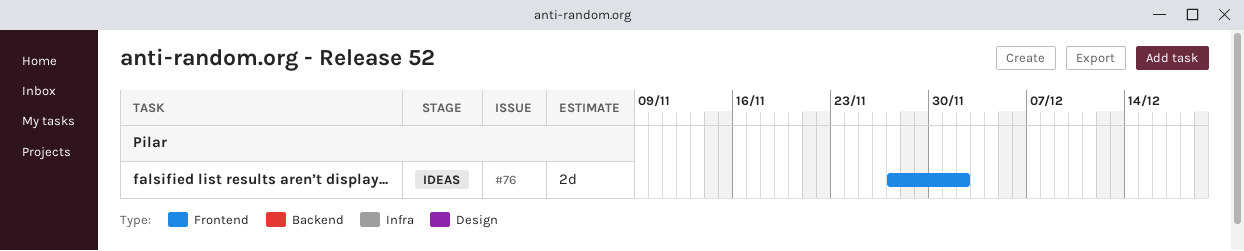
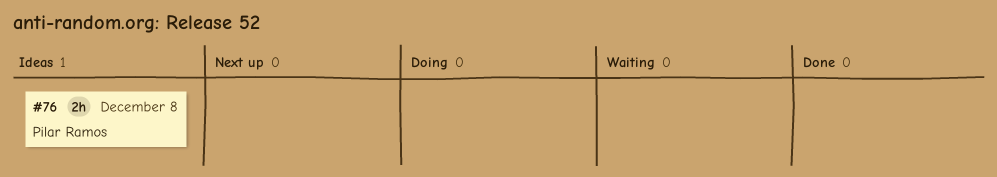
#76, estimate: 2d -> 2h
#76, due: Dec 2 -> Dec 8

